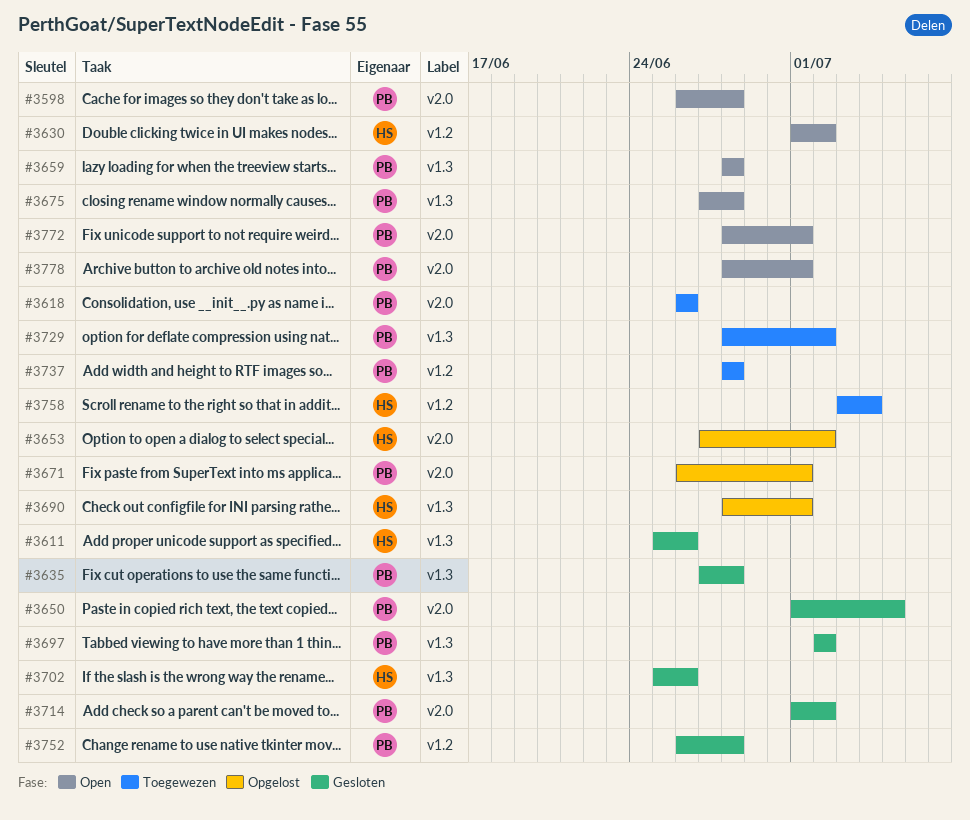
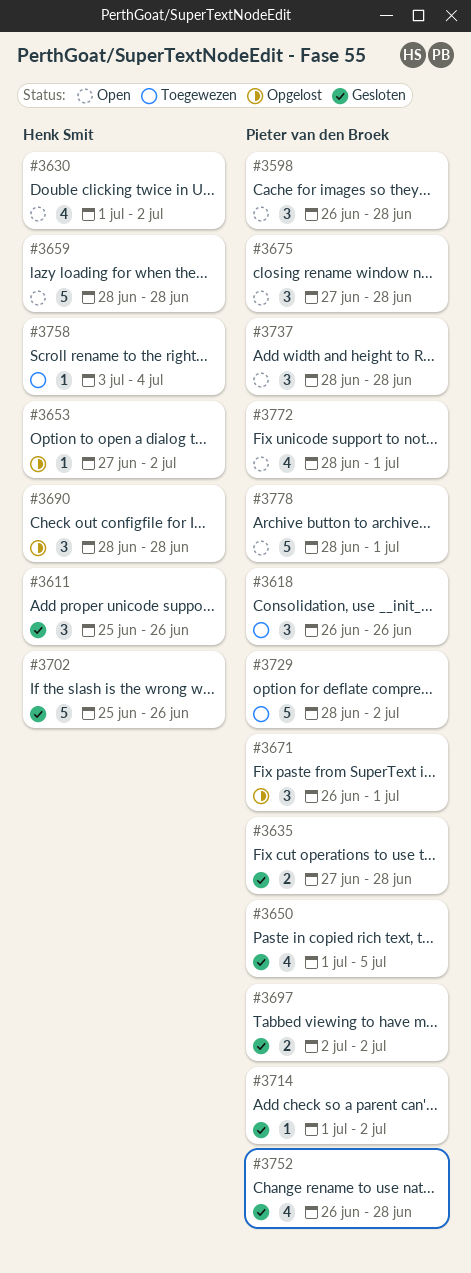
#3659, owner: Pieter van den Broek -> Henk Smit
#3690, due: Jul 1 -> Jun 28
#3737, status: Toegewezen -> Open

